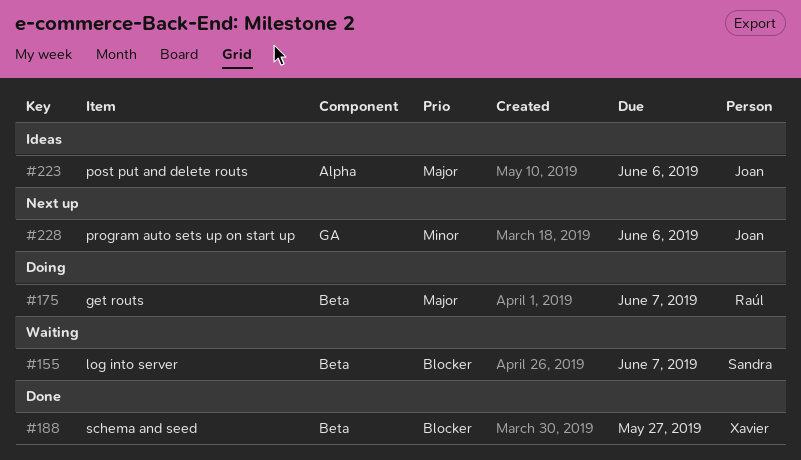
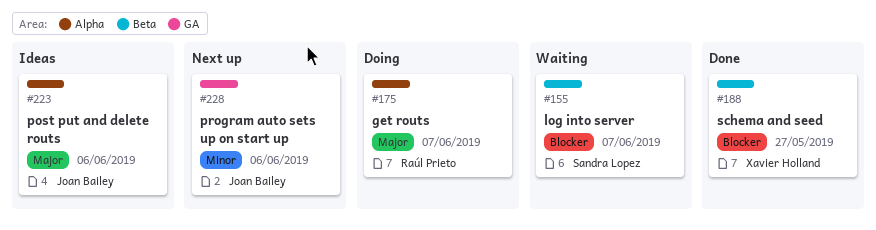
#175, label: Beta -> Alpha

